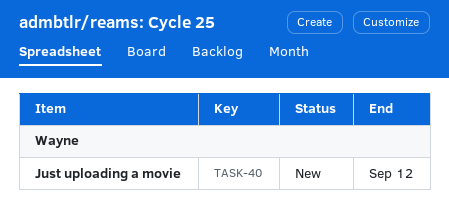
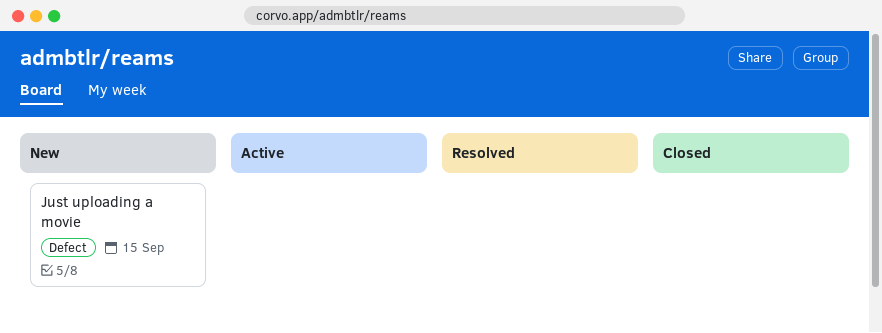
Just uploading a movie, due: Sep 12 -> Sep 15

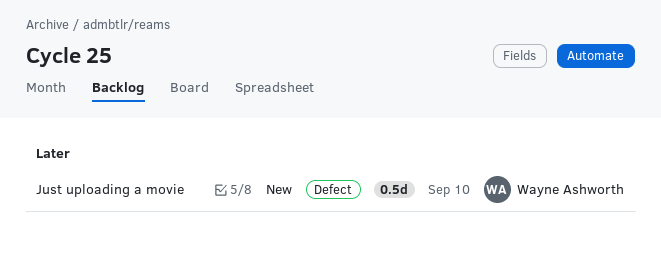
Just uploading a movie, due: Sep 15 -> Sep 10

